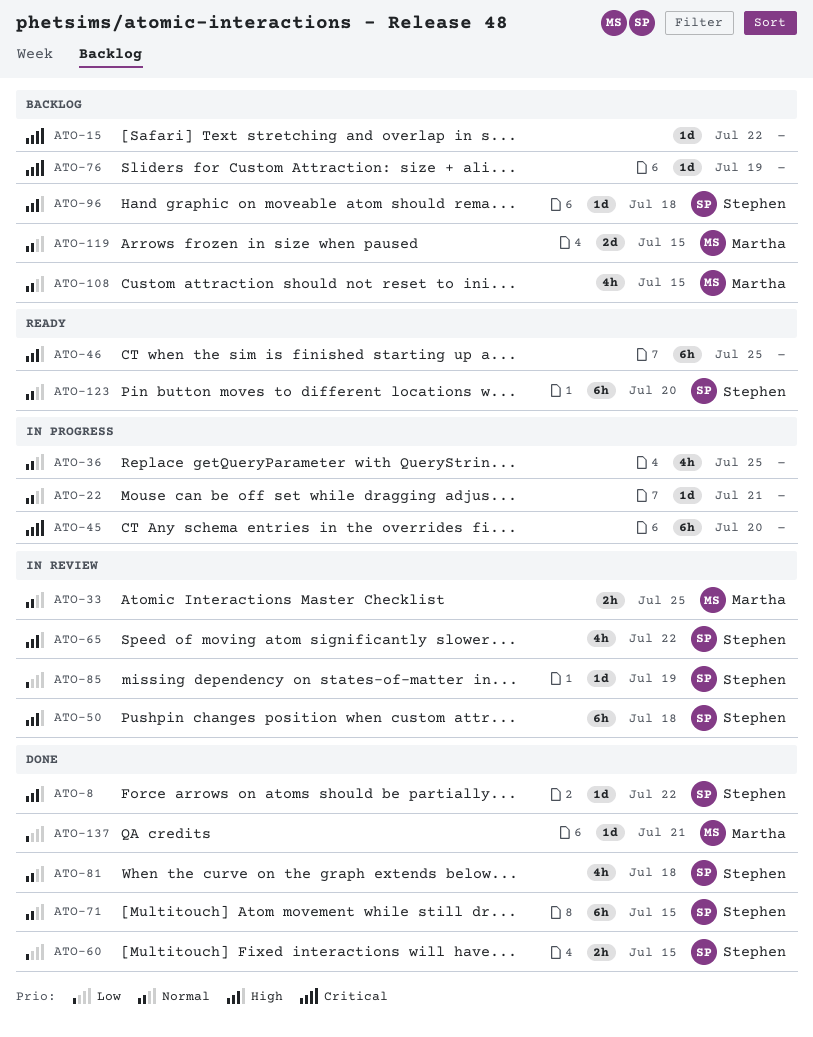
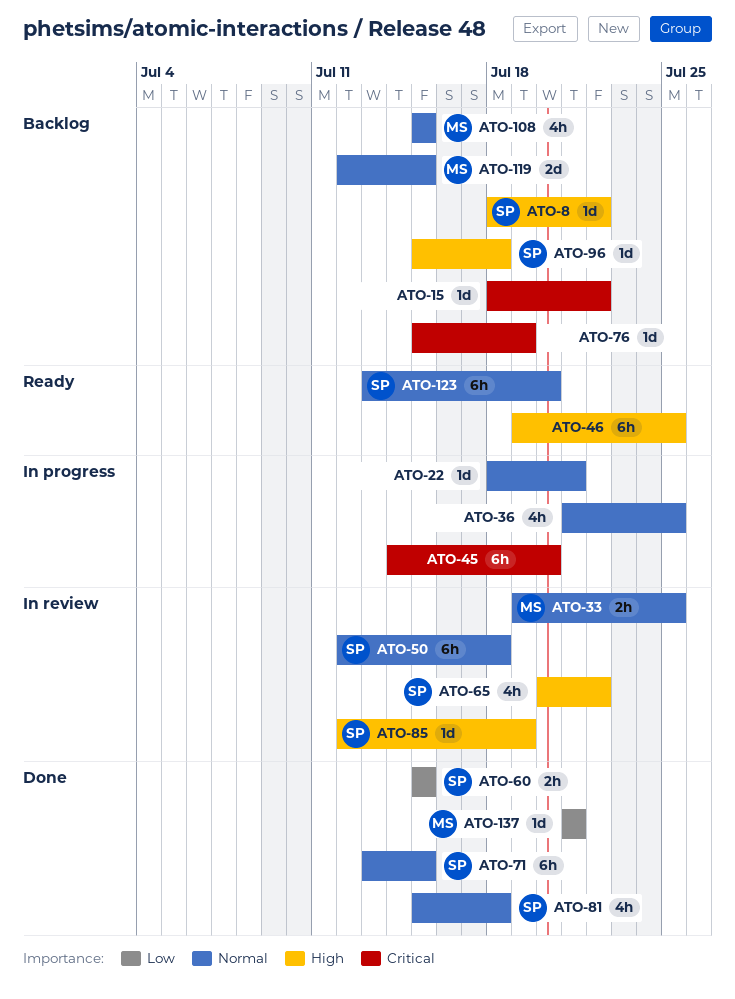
ATO-8, status: Done -> Backlog
ATO-50, priority: High -> Normal
ATO-85, priority: Low -> High

